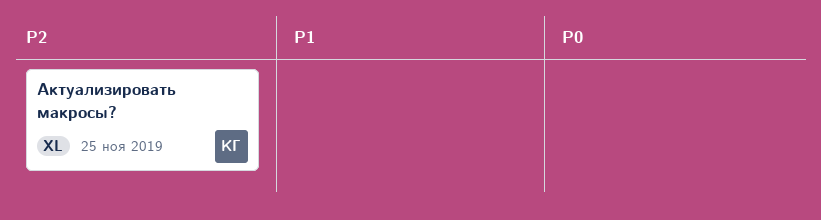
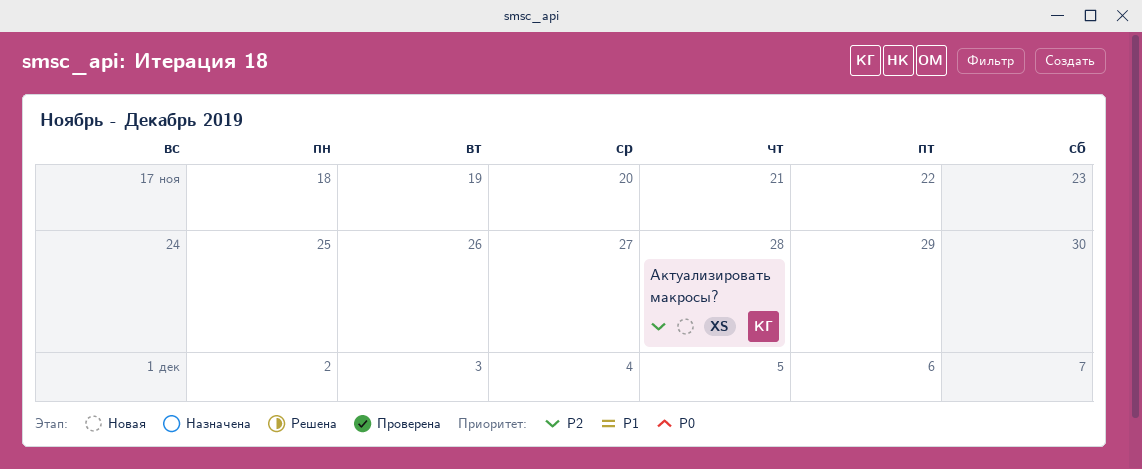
Актуализировать макросы?, estimate: XL -> XS
Актуализировать макросы?, due: Nov 25 -> Nov 28

